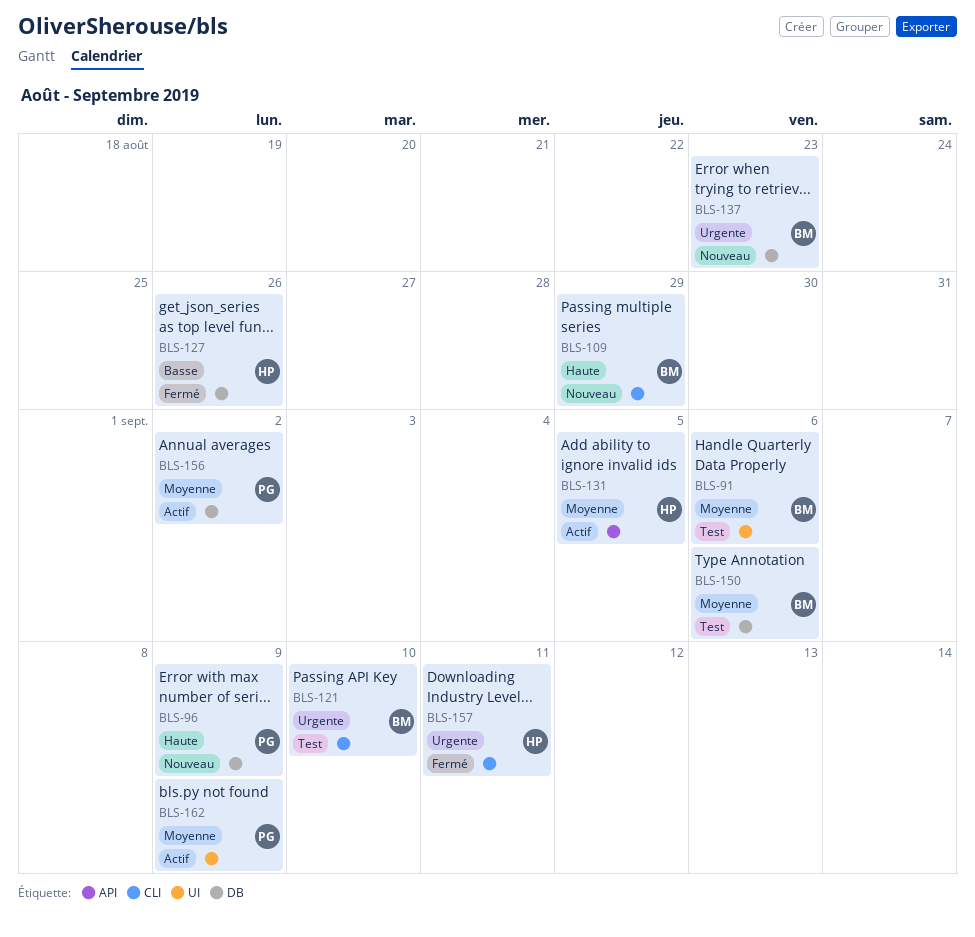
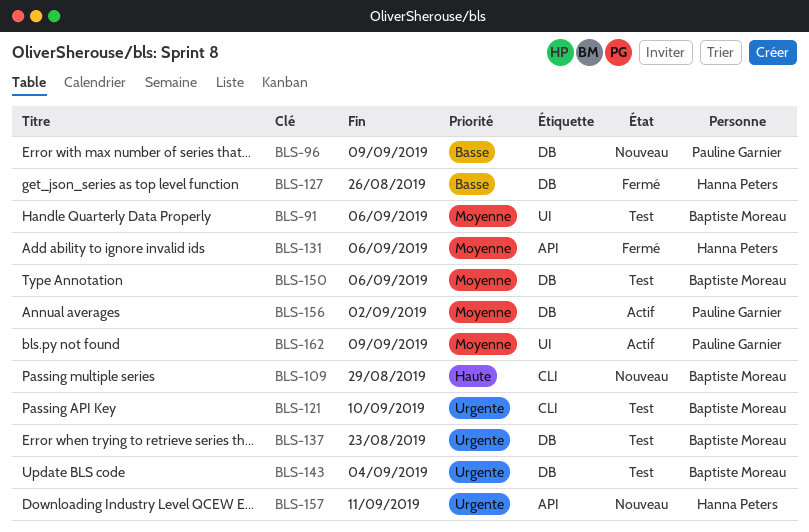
BLS-96, priority: Haute -> Basse
BLS-131, status: Actif -> Fermé
BLS-131, due: Sep 5 -> Sep 6
BLS-137, status: Nouveau -> Test
BLS-143: none -> present
BLS-157, status: Fermé -> Nouveau
BLS-157, label: CLI -> API

